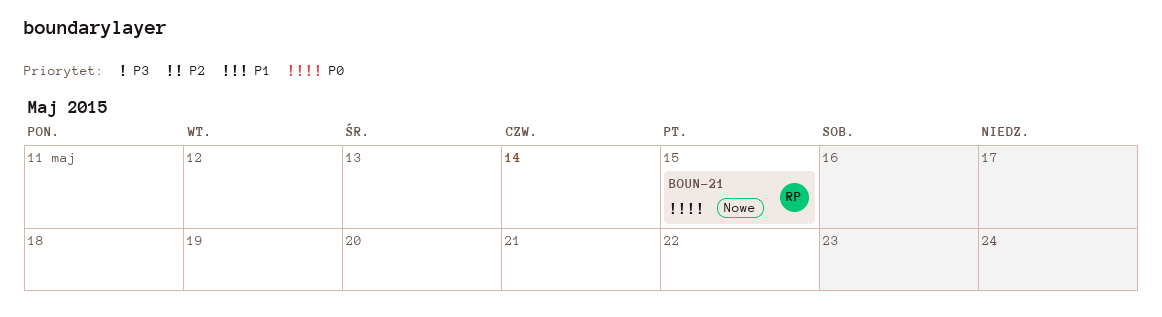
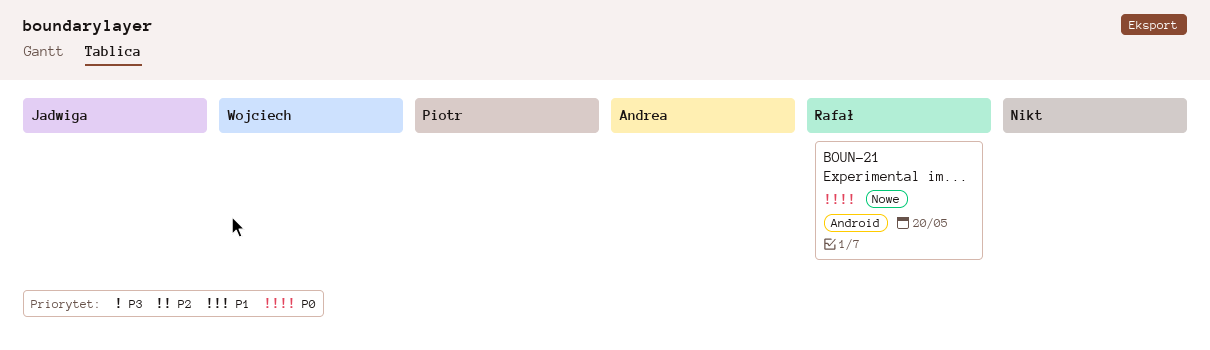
BOUN-21, due: May 15 -> May 20

